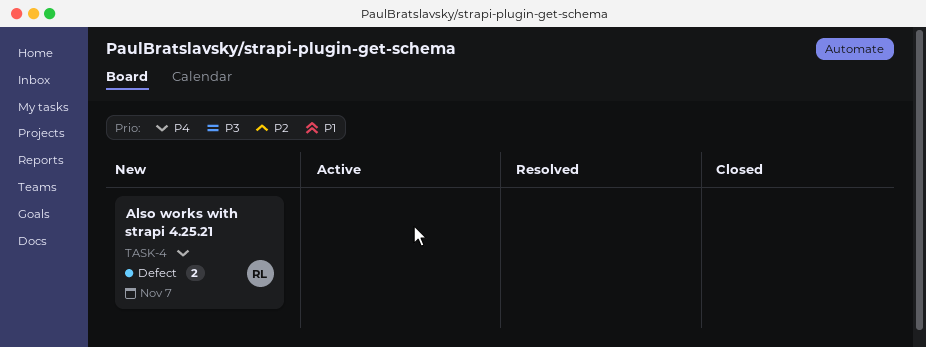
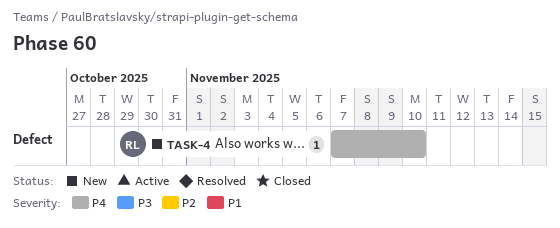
TASK-4, estimate: 2 -> 1
TASK-4, due: Nov 7 -> Nov 10

